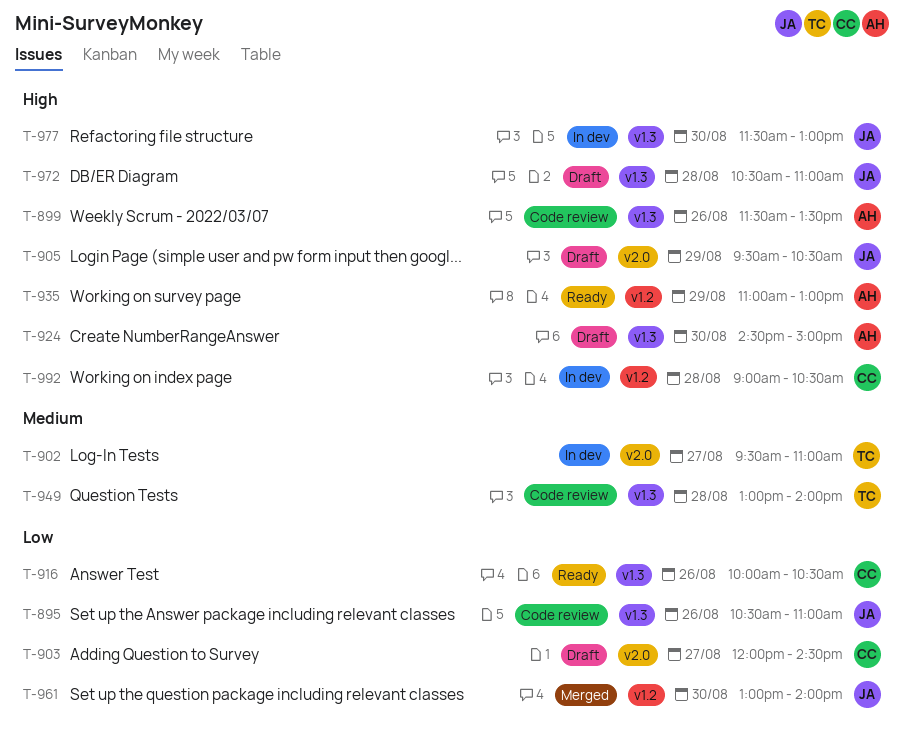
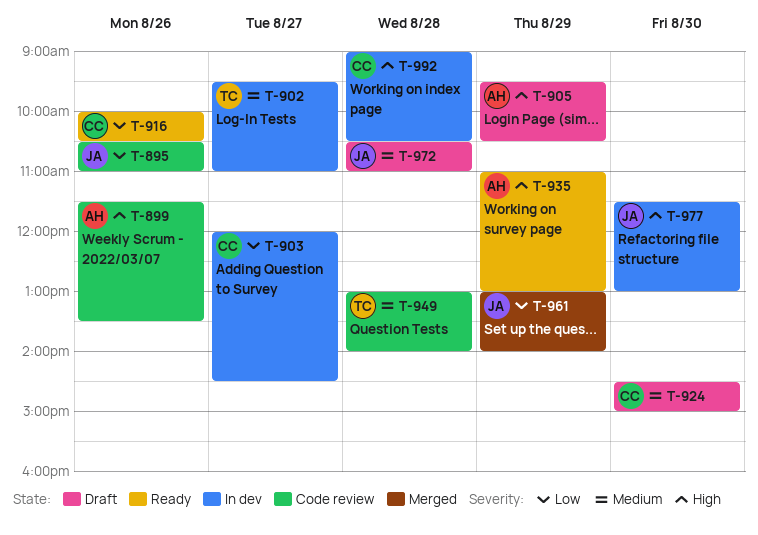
T-903, status: Draft -> In dev
T-905, owner: JA -> AH
T-924, owner: AH -> CC
T-924, priority: High -> Medium
T-961, day: Aug 30 -> Aug 29
T-972, priority: High -> Medium

